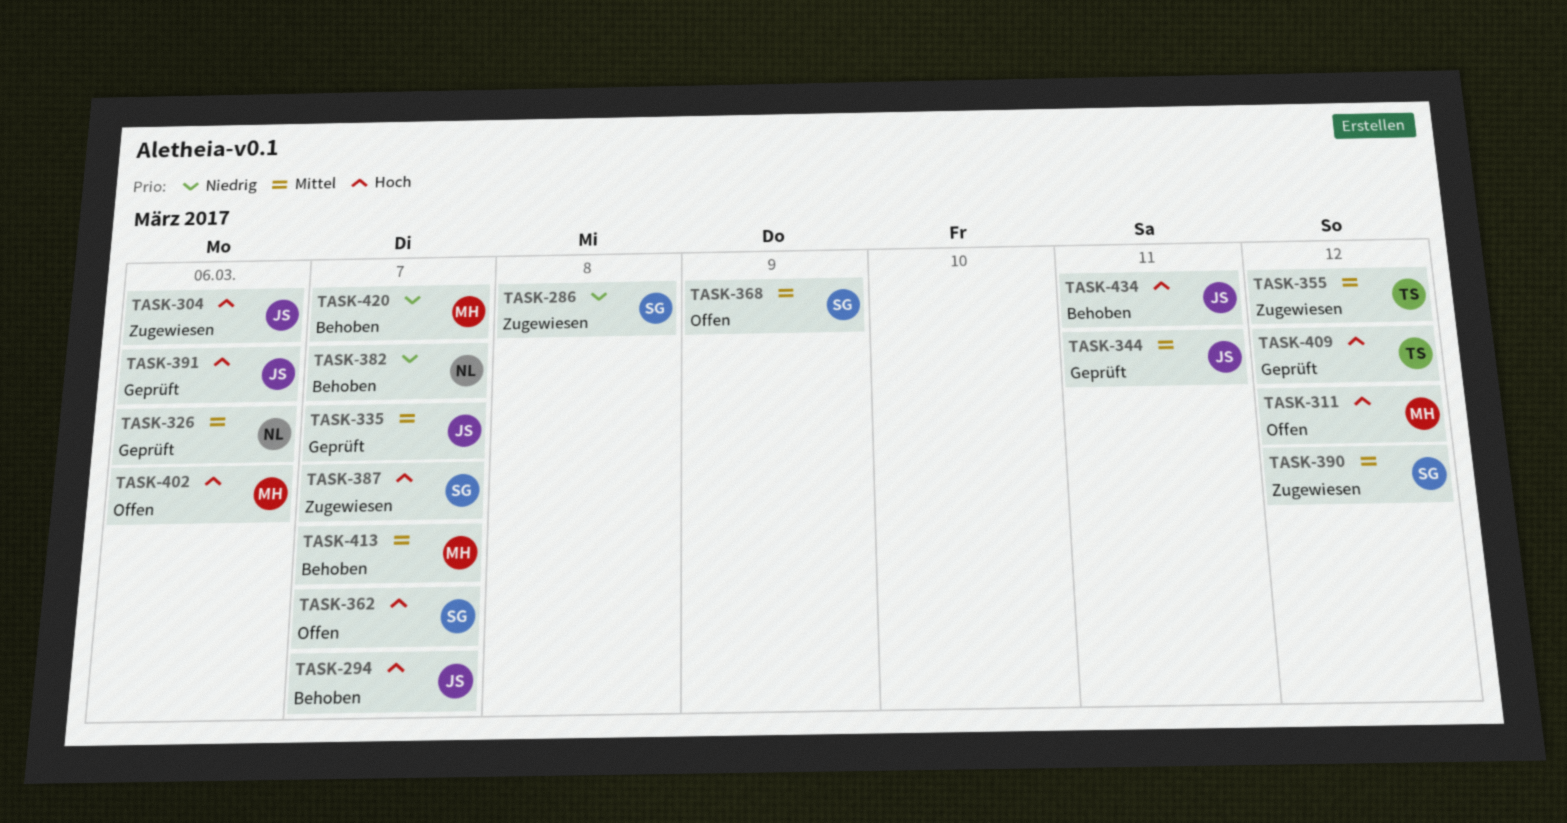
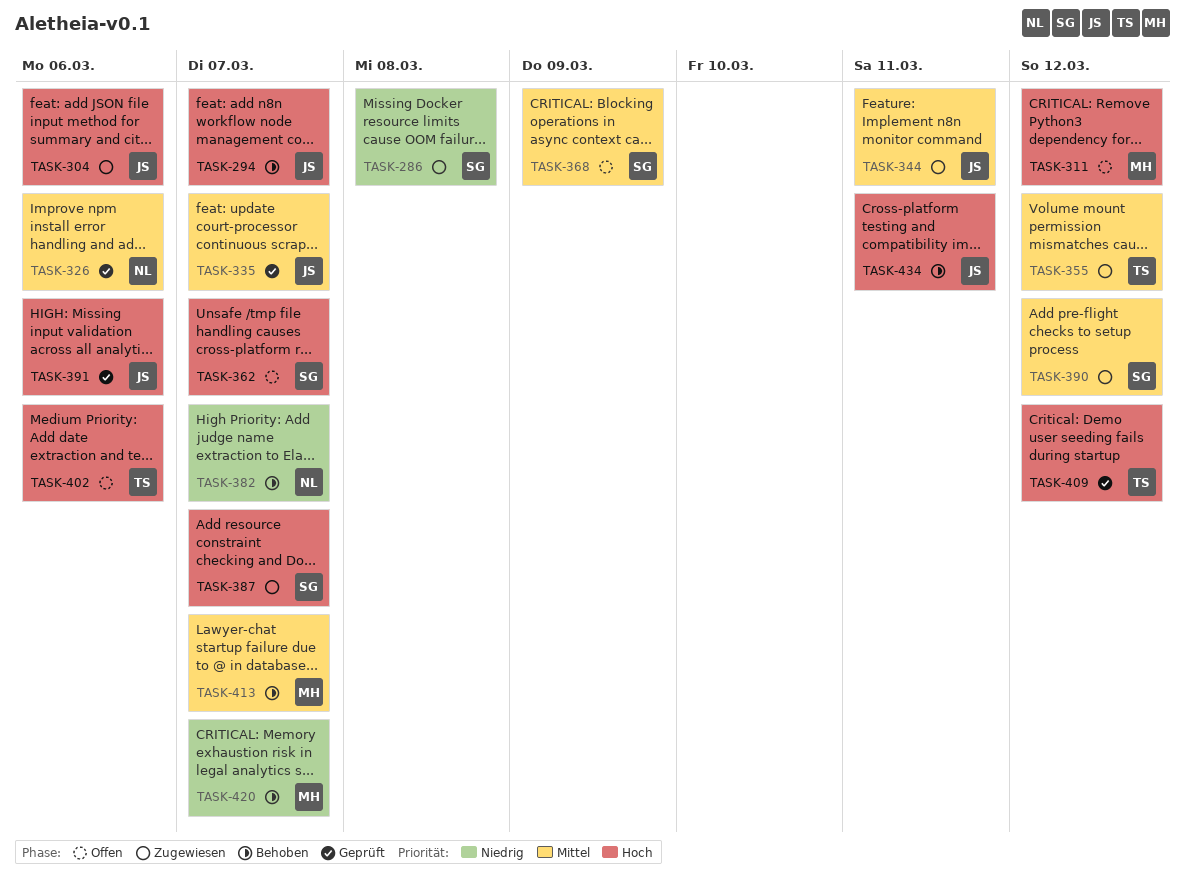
TASK-344, status: Geprüft -> Zugewiesen
TASK-402, owner: MH -> TS

